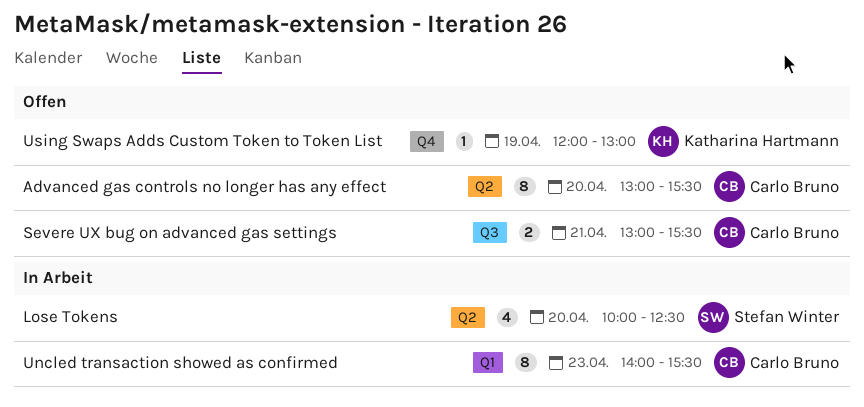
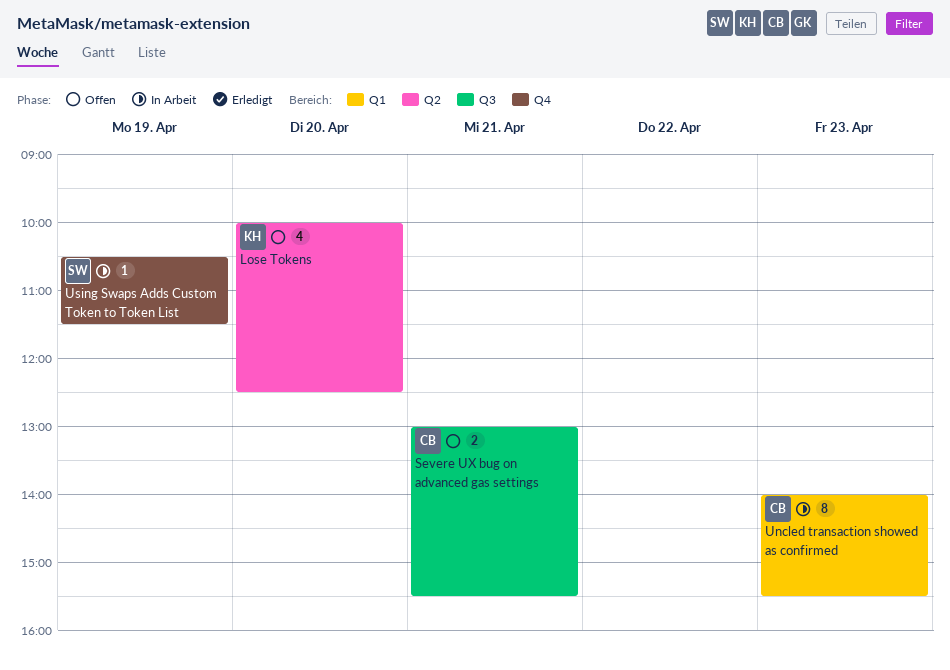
Advanced gas controls no longer has any effect: present -> none
Lose Tokens, status: In Arbeit -> Offen
Lose Tokens, owner: Stefan Winter -> Katharina Hartmann
Using Swaps Adds Custom Token to Token List, status: Offen -> In Arbeit
Using Swaps Adds Custom Token to Token List, owner: Katharina Hartmann -> Stefan Winter
Using Swaps Adds Custom Token to Token List, begins: 12:00 -> 10:30
Using Swaps Adds Custom Token to Token List, ends: 13:00 -> 11:30

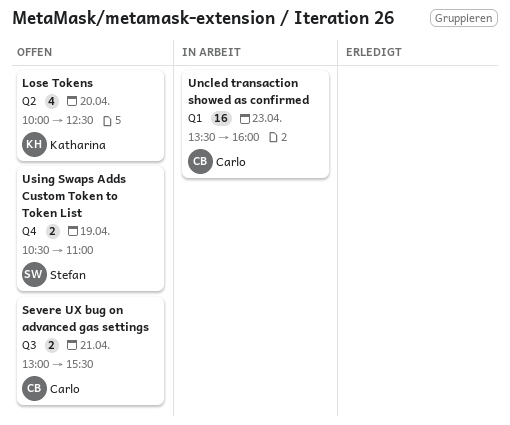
Uncled transaction showed as confirmed, estimate: 8 -> 16
Uncled transaction showed as confirmed, begins: 14:00 -> 13:30
Uncled transaction showed as confirmed, ends: 15:30 -> 16:00
Using Swaps Adds Custom Token to Token List, status: In Arbeit -> Offen
Using Swaps Adds Custom Token to Token List, estimate: 1 -> 2
Using Swaps Adds Custom Token to Token List, ends: 11:30 -> 11:00

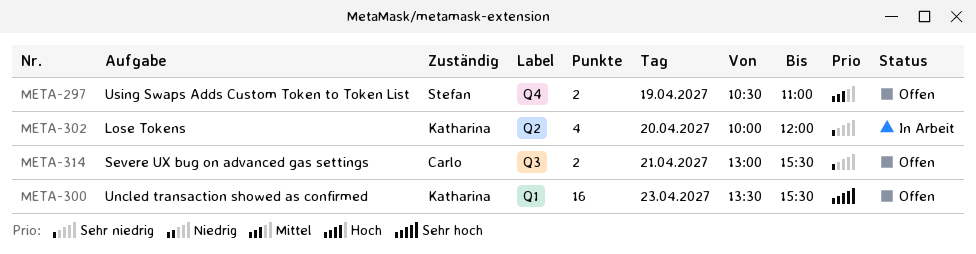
Lose Tokens, status: Offen -> In Arbeit
Lose Tokens, ends: 12:30 -> 12:00
Uncled transaction showed as confirmed, status: In Arbeit -> Offen
Uncled transaction showed as confirmed, owner: Carlo -> Katharina
Uncled transaction showed as confirmed, ends: 16:00 -> 15:30

